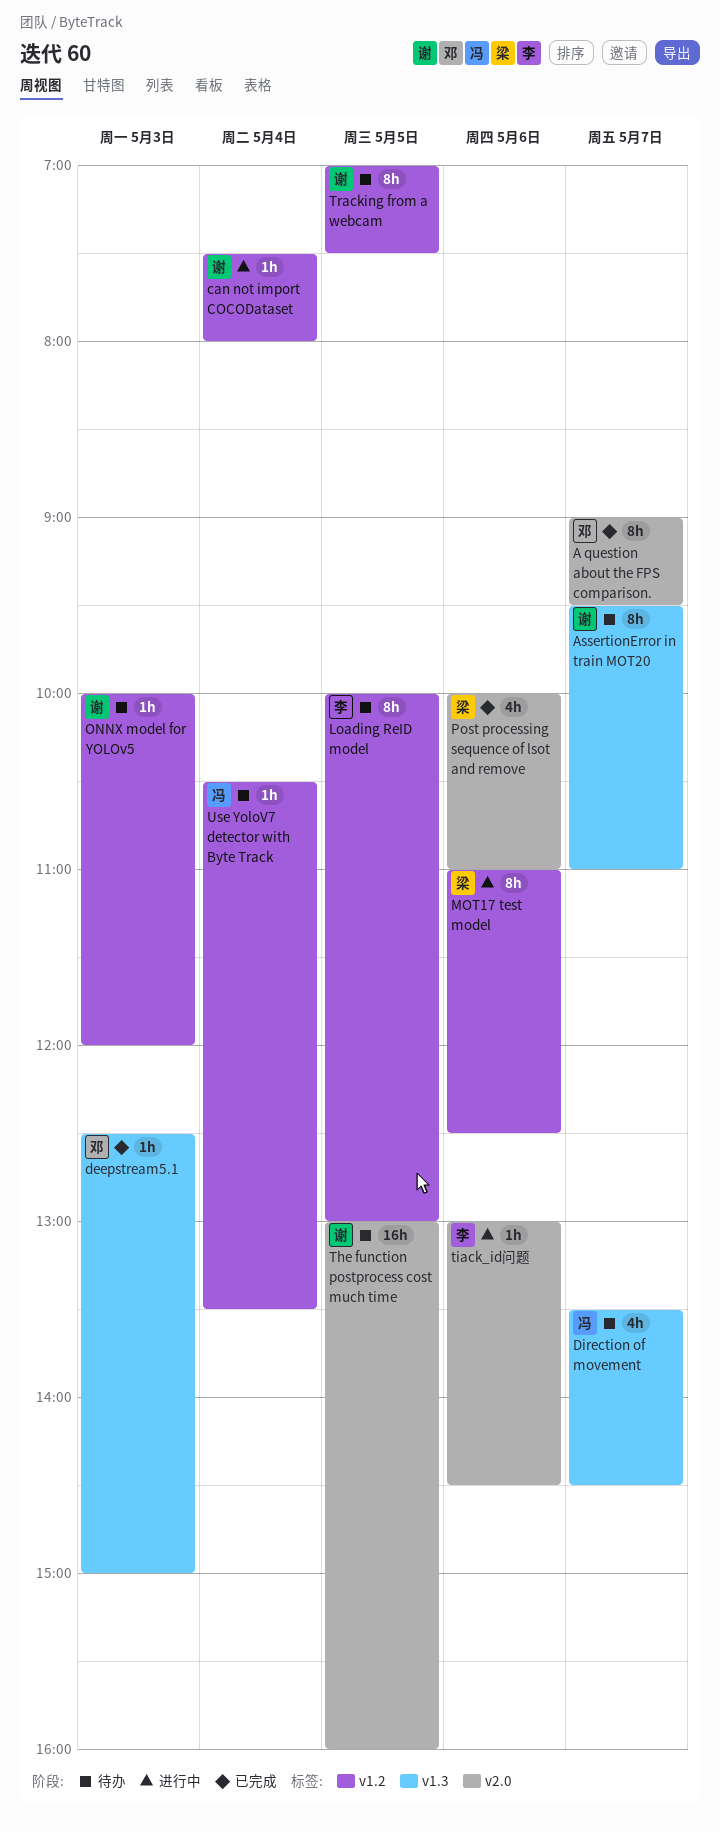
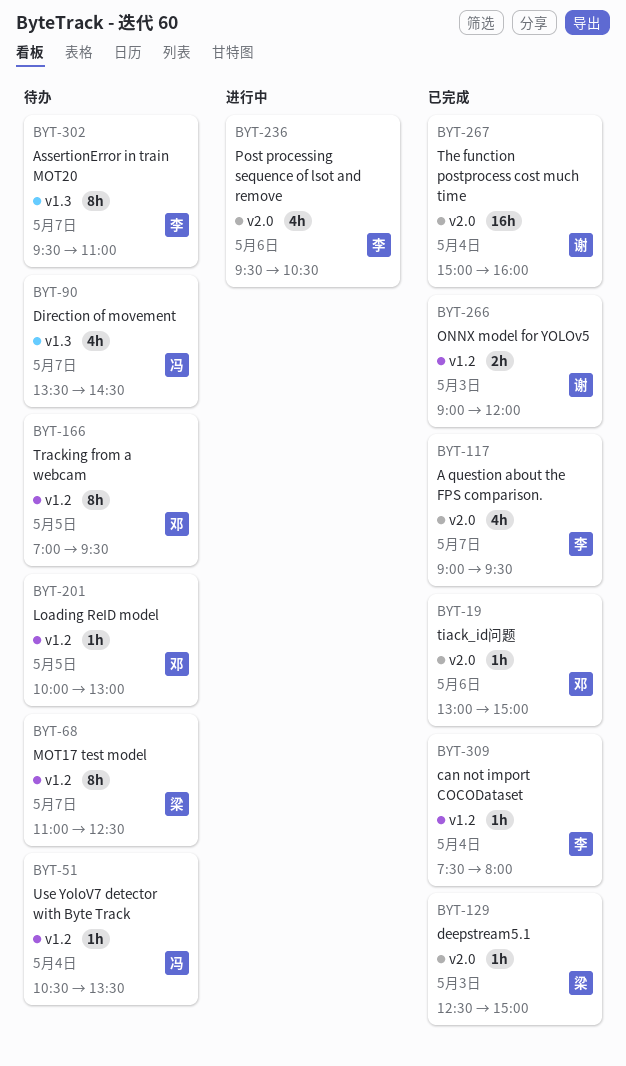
A question about the FPS comparison., owner: 邓 -> 李
A question about the FPS comparison., estimate: 8h -> 4h
AssertionError in train MOT20, owner: 谢 -> 李
can not import COCODataset, status: 进行中 -> 已完成
can not import COCODataset, owner: 谢 -> 李
deepstream5.1, owner: 邓 -> 梁
deepstream5.1, label: v1.3 -> v2.0
Loading ReID model, owner: 李 -> 邓
Loading ReID model, estimate: 8h -> 1h
MOT17 test model, status: 进行中 -> 待办
MOT17 test model, day: May 6 -> May 7
ONNX model for YOLOv5, status: 待办 -> 已完成
ONNX model for YOLOv5, estimate: 1h -> 2h
ONNX model for YOLOv5, begins: 10:00 -> 09:00
Post processing sequence of lsot and remove, status: 已完成 -> 进行中
Post processing sequence of lsot and remove, owner: 梁 -> 李
Post processing sequence of lsot and remove, begins: 10:00 -> 09:30
Post processing sequence of lsot and remove, ends: 11:00 -> 10:30
The function postprocess cost much time, status: 待办 -> 已完成
The function postprocess cost much time, day: May 5 -> May 4
The function postprocess cost much time, begins: 13:00 -> 15:00
tiack_id问题, status: 进行中 -> 已完成
tiack_id问题, owner: 李 -> 邓
tiack_id问题, ends: 14:30 -> 15:00
Tracking from a webcam, owner: 谢 -> 邓
Tracking from a webcam, ends: 07:30 -> 09:30

